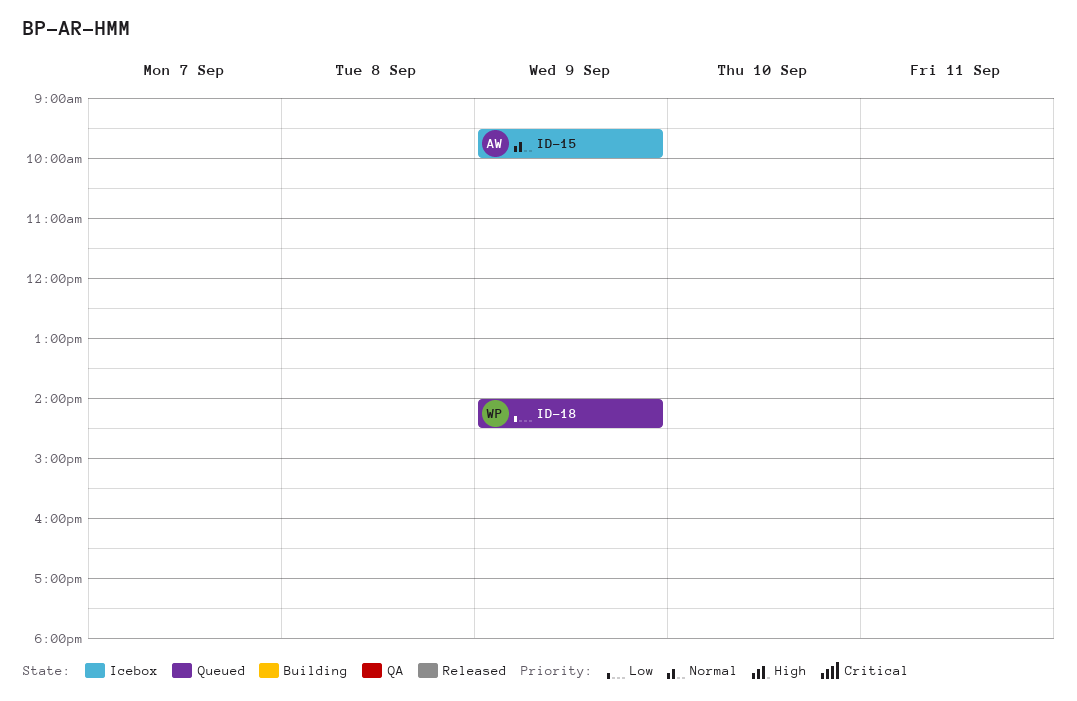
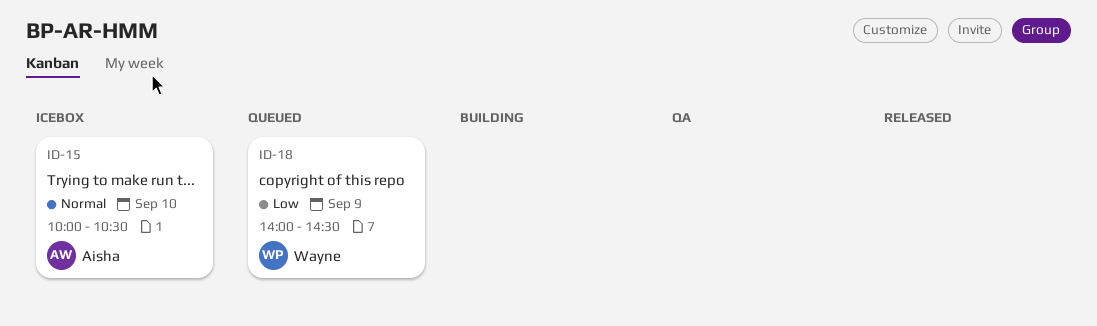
ID-15, day: Sep 9 -> Sep 10
ID-15, begins: 09:30 -> 10:00
ID-15, ends: 10:00 -> 10:30

